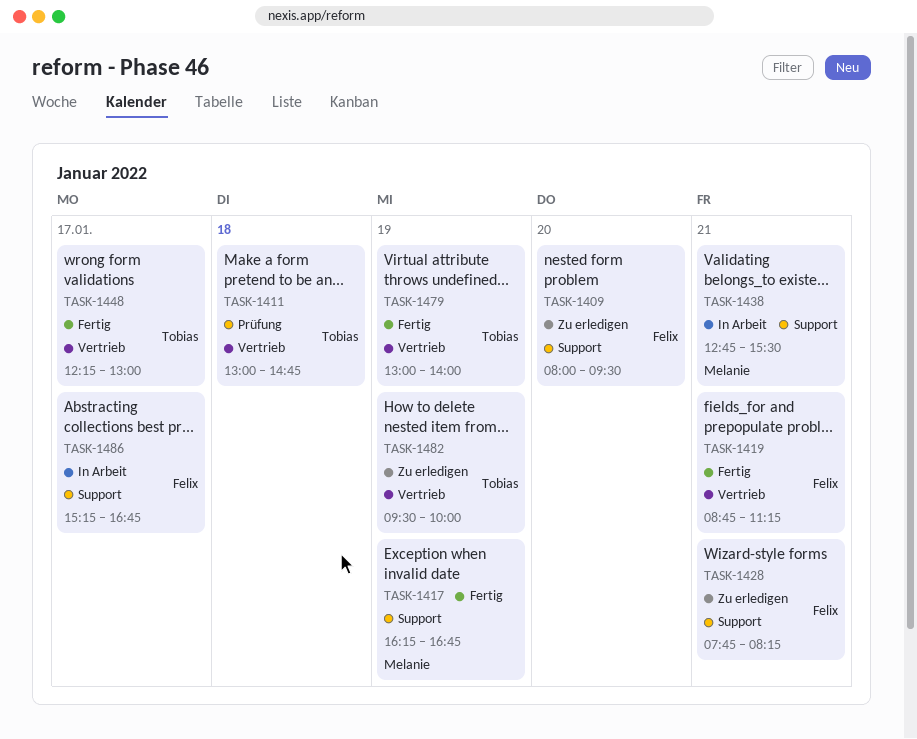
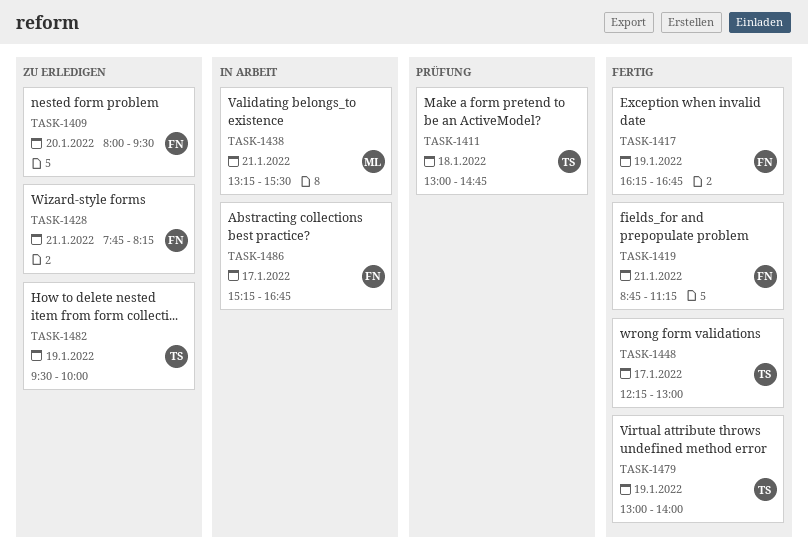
TASK-1417, owner: Melanie -> Felix
TASK-1438, begins: 12:45 -> 13:15

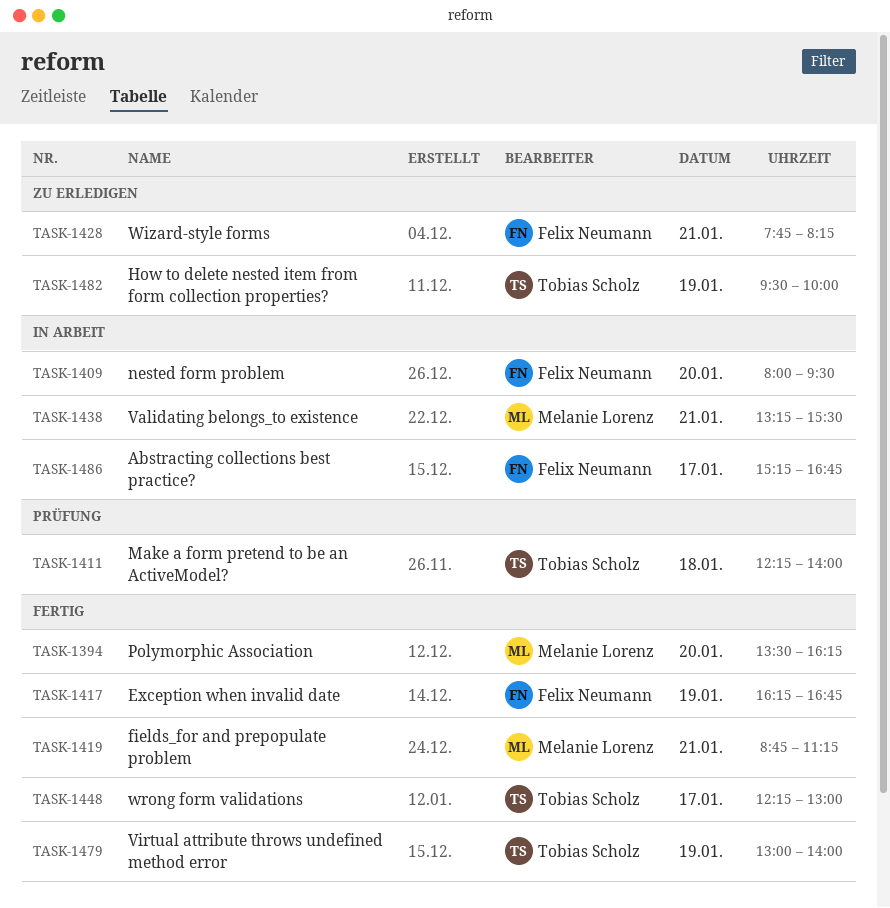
TASK-1394: none -> present
TASK-1409, status: Zu erledigen -> In Arbeit
TASK-1411, begins: 13:00 -> 12:15
TASK-1411, ends: 14:45 -> 14:00
TASK-1419, owner: Felix Neumann -> Melanie Lorenz

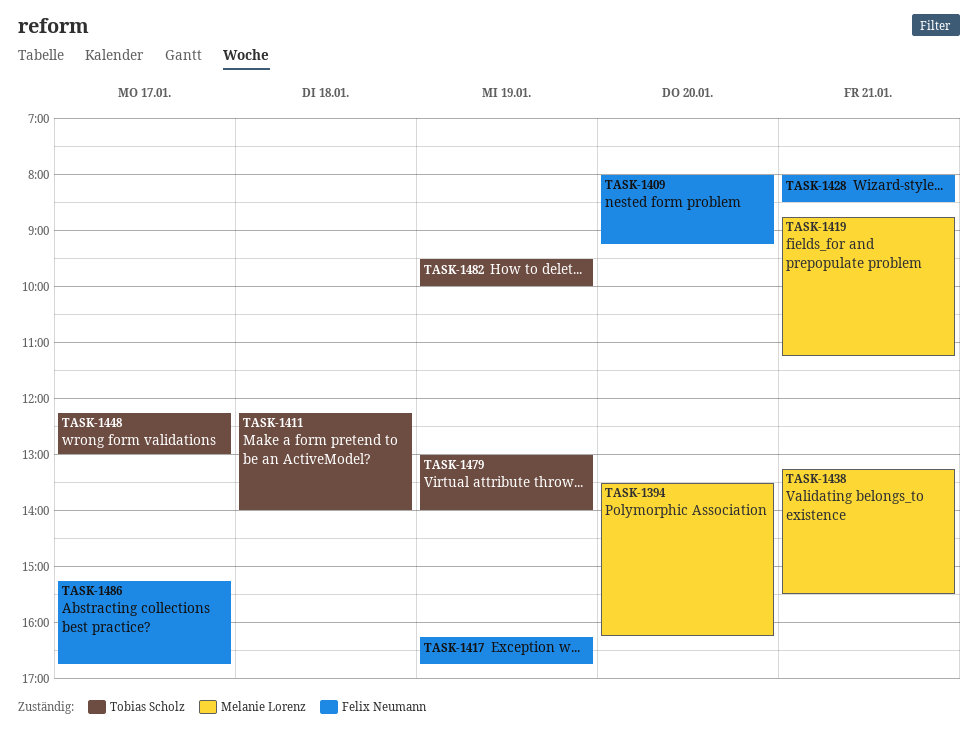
TASK-1409, ends: 09:30 -> 09:15
TASK-1428, begins: 07:45 -> 08:00
TASK-1428, ends: 08:15 -> 08:30

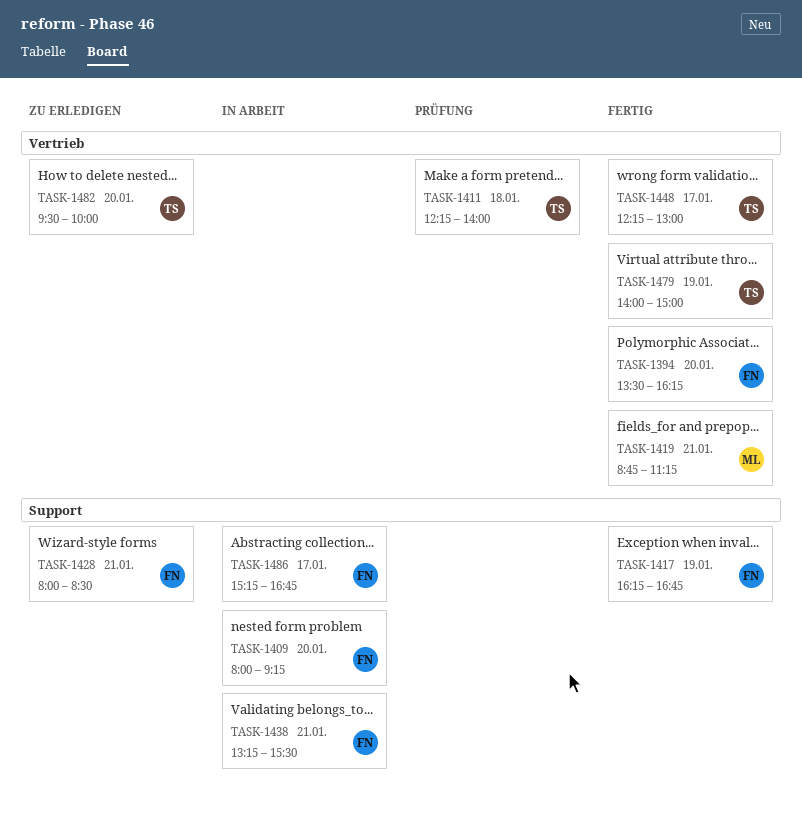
TASK-1394, owner: Melanie Lorenz -> Felix Neumann
TASK-1438, owner: Melanie Lorenz -> Felix Neumann
TASK-1479, begins: 13:00 -> 14:00
TASK-1479, ends: 14:00 -> 15:00
TASK-1482, day: Jan 19 -> Jan 20

